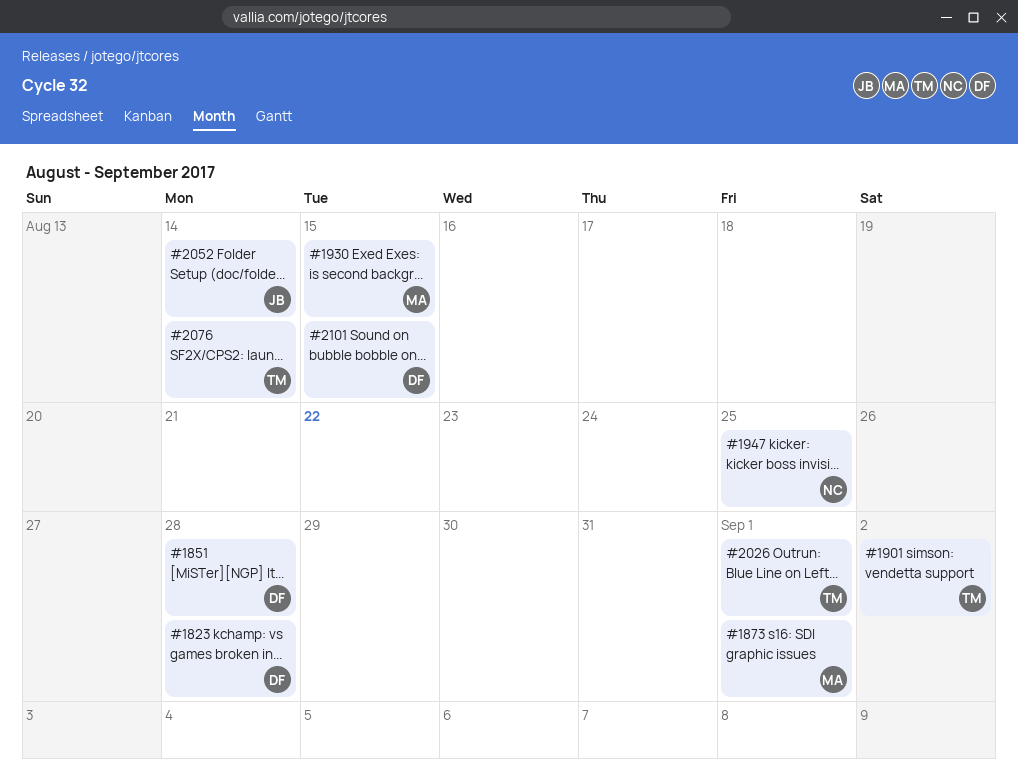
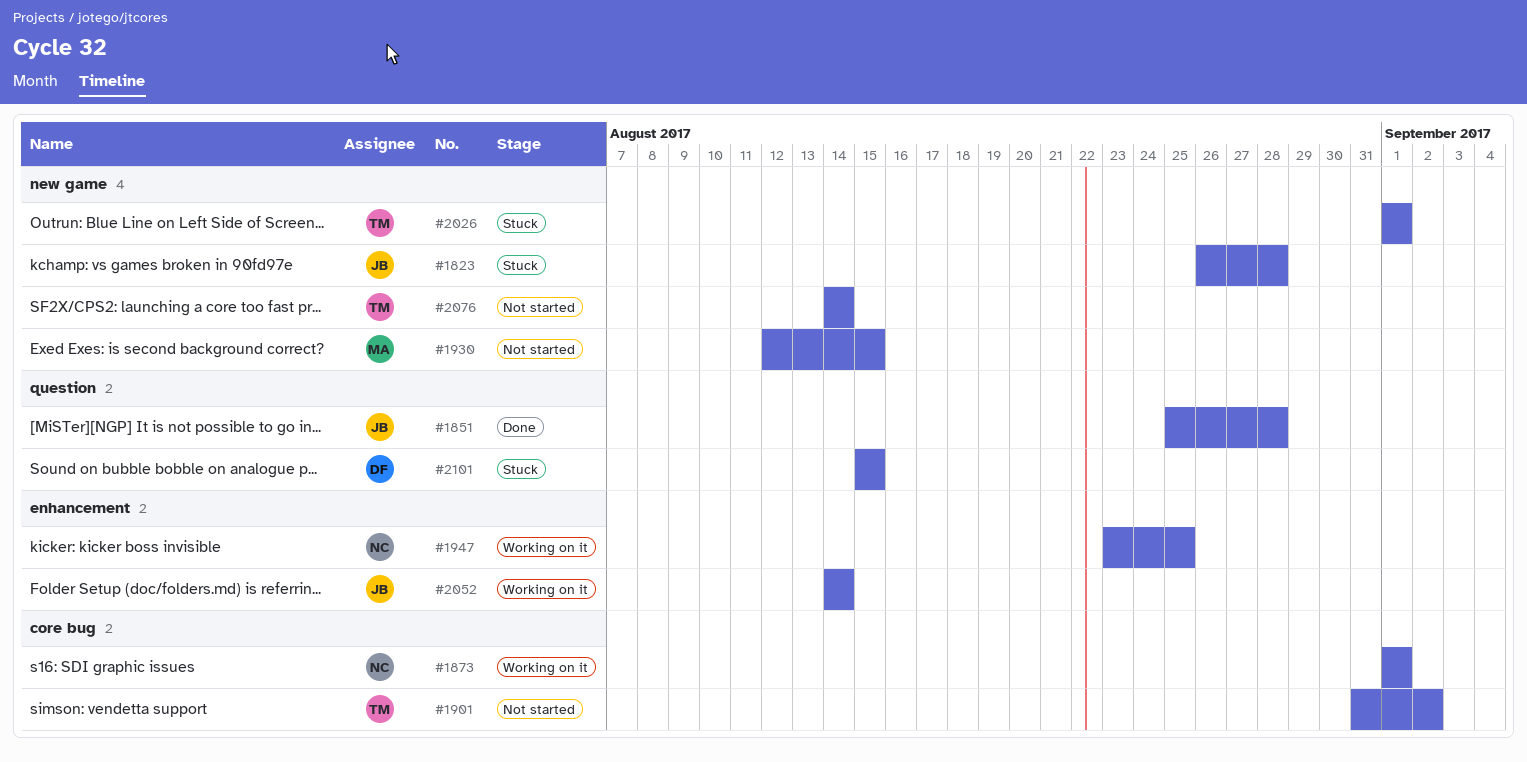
#1823, owner: DF -> JB
#1851, owner: DF -> JB
#1873, owner: MA -> NC

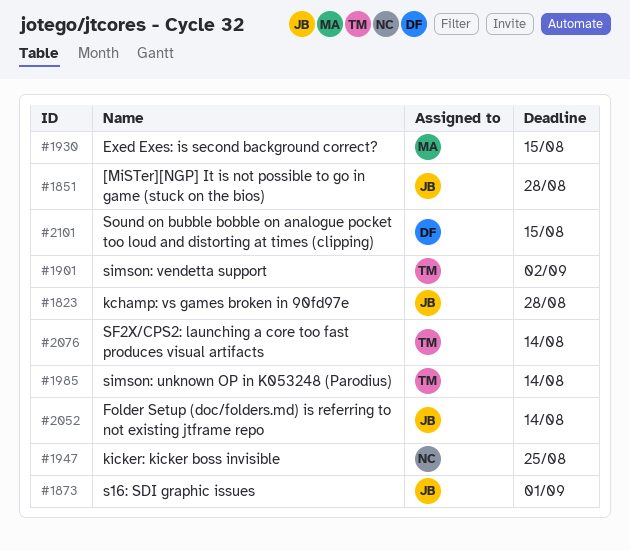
#1873, owner: NC -> JB
#1985: none -> present
#2026: present -> none

